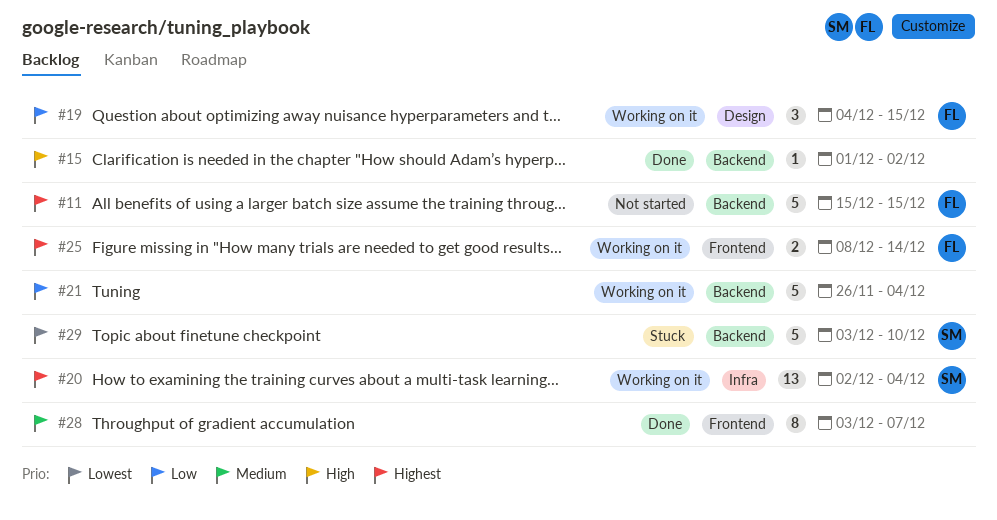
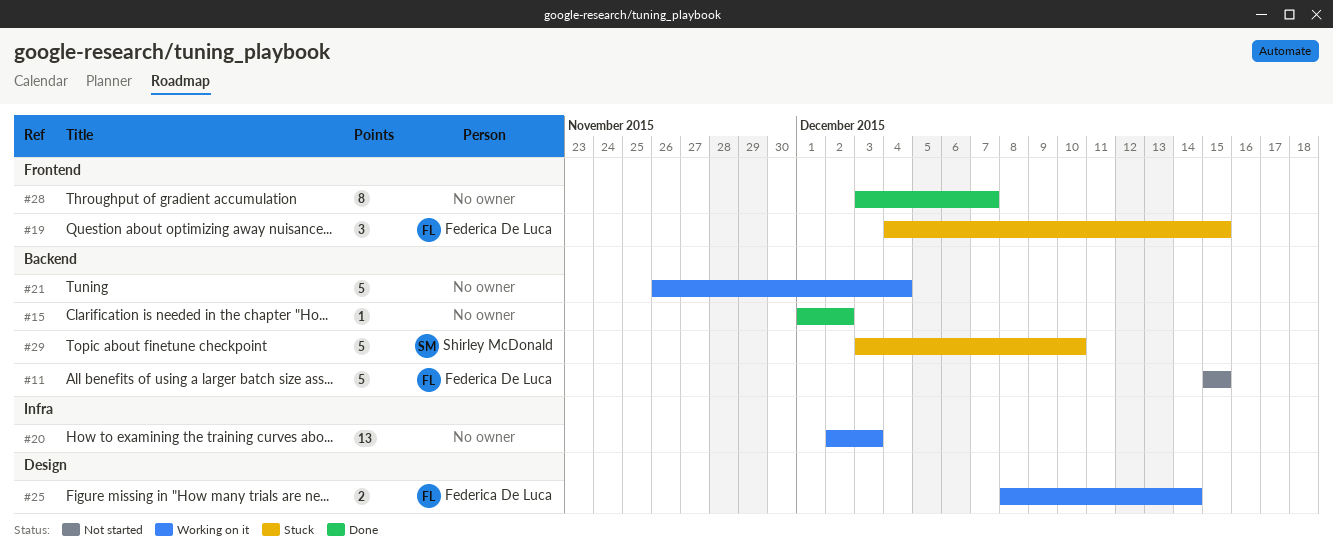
#19, status: Working on it -> Stuck
#19, label: Design -> Frontend
#20, owner: Shirley McDonald -> none
#20, due: Dec 4 -> Dec 3
#25, label: Frontend -> Design

